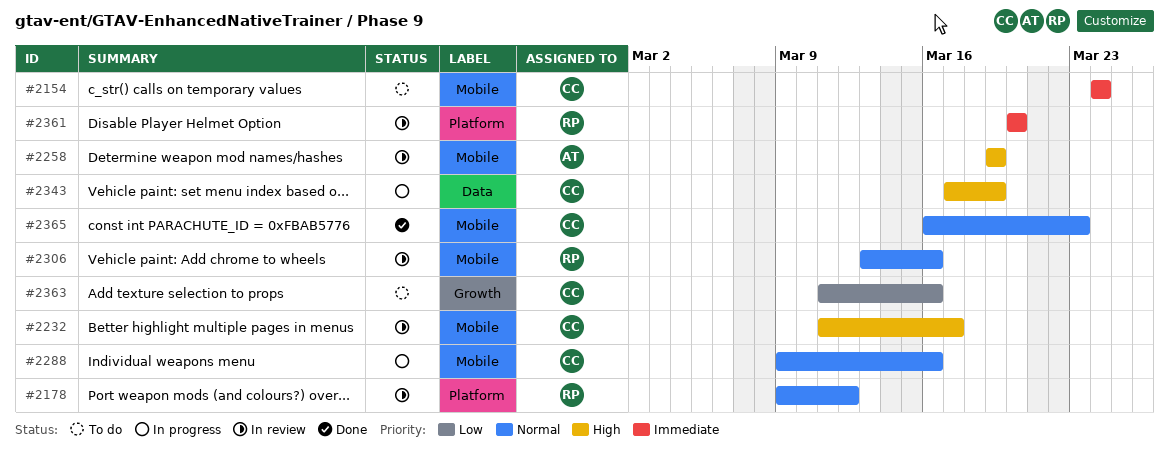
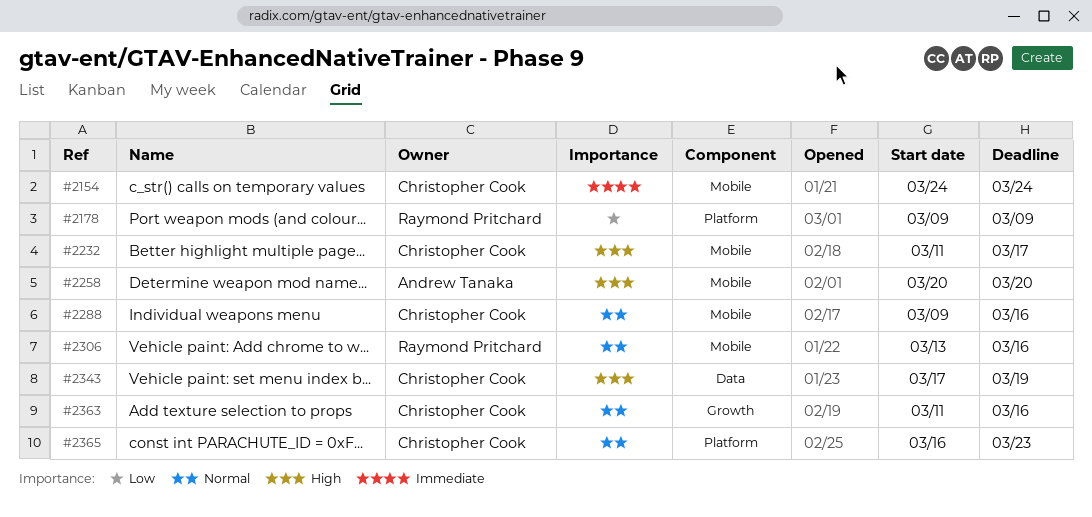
#2178, priority: Normal -> Low
#2178, due: Mar 12 -> Mar 9
#2258, start: Mar 19 -> Mar 20
#2258, due: Mar 19 -> Mar 20
#2361: present -> none
#2363, priority: Low -> Normal
#2365, label: Mobile -> Platform

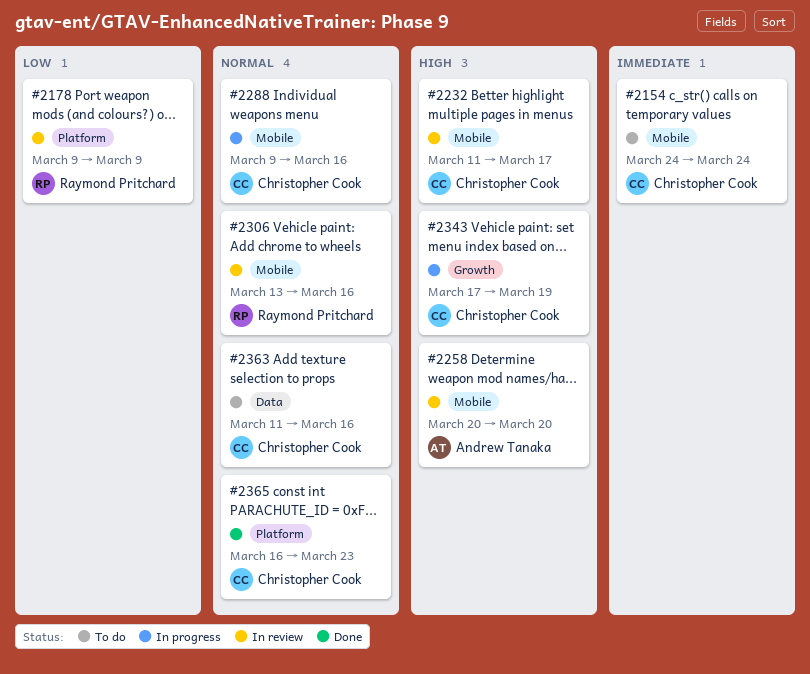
#2343, label: Data -> Growth
#2363, label: Growth -> Data

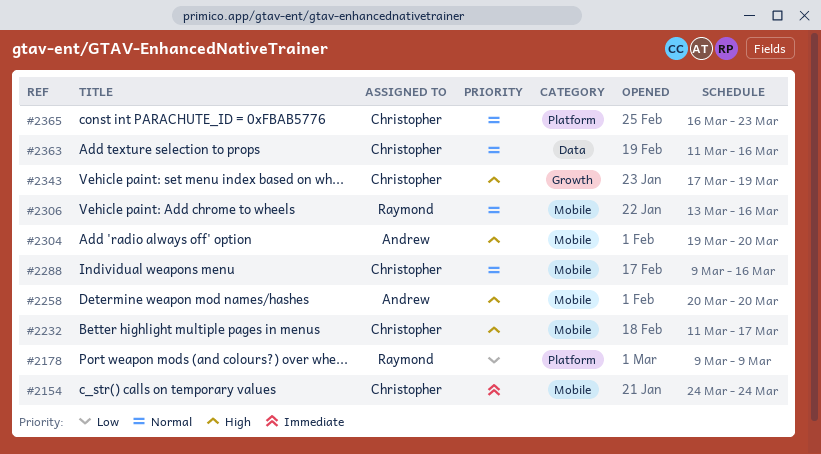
#2304: none -> present

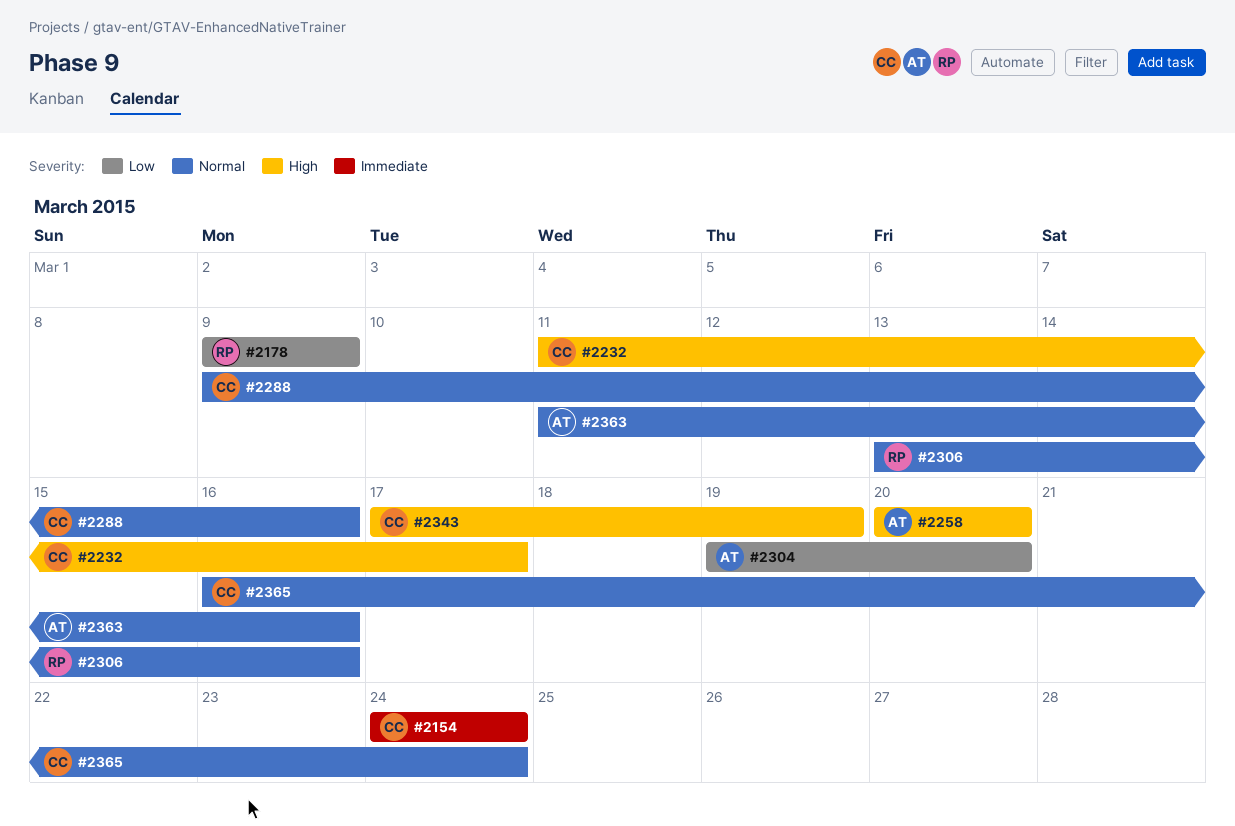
#2304, priority: High -> Low
#2363, owner: Christopher -> Andrew
#2365, due: Mar 23 -> Mar 24

